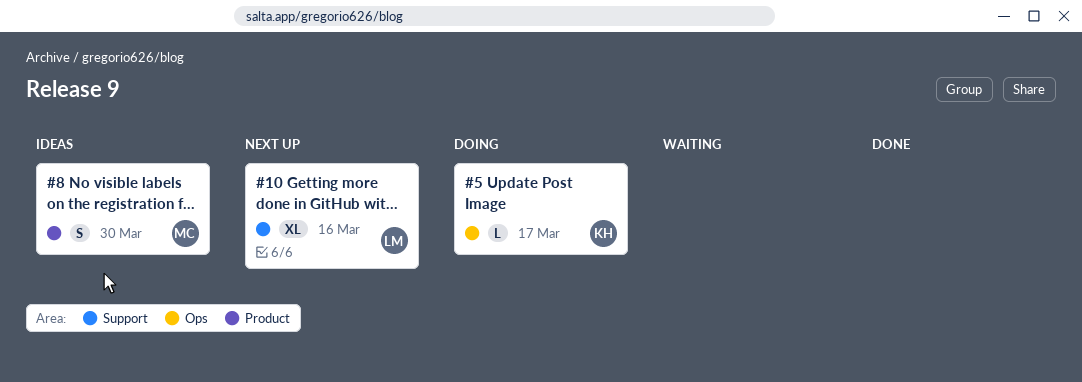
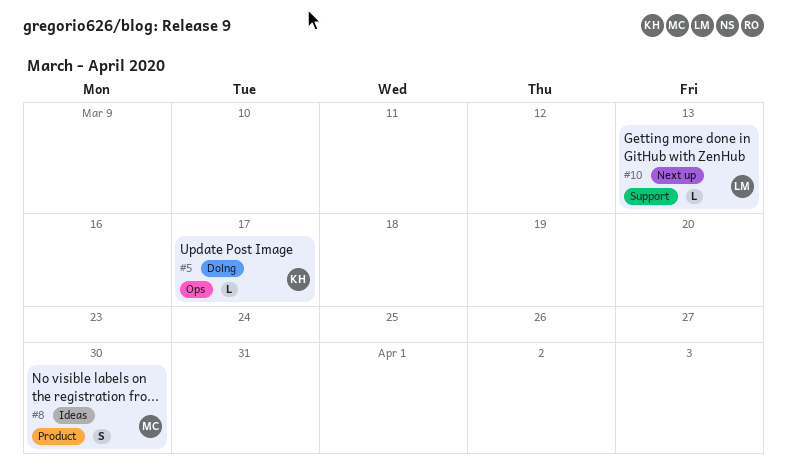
#10, estimate: XL -> L
#10, due: Mar 16 -> Mar 13

